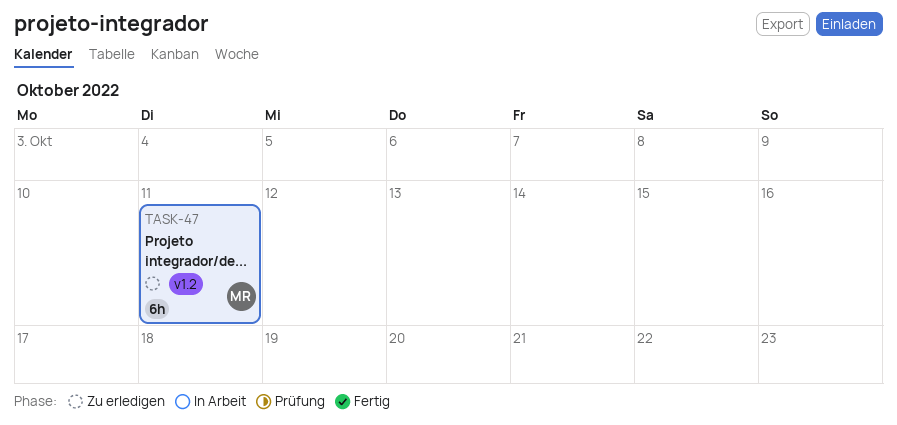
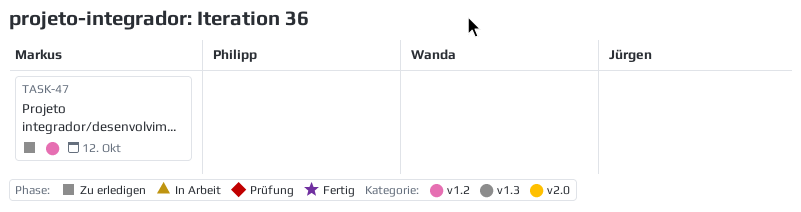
TASK-47, due: Oct 11 -> Oct 12

